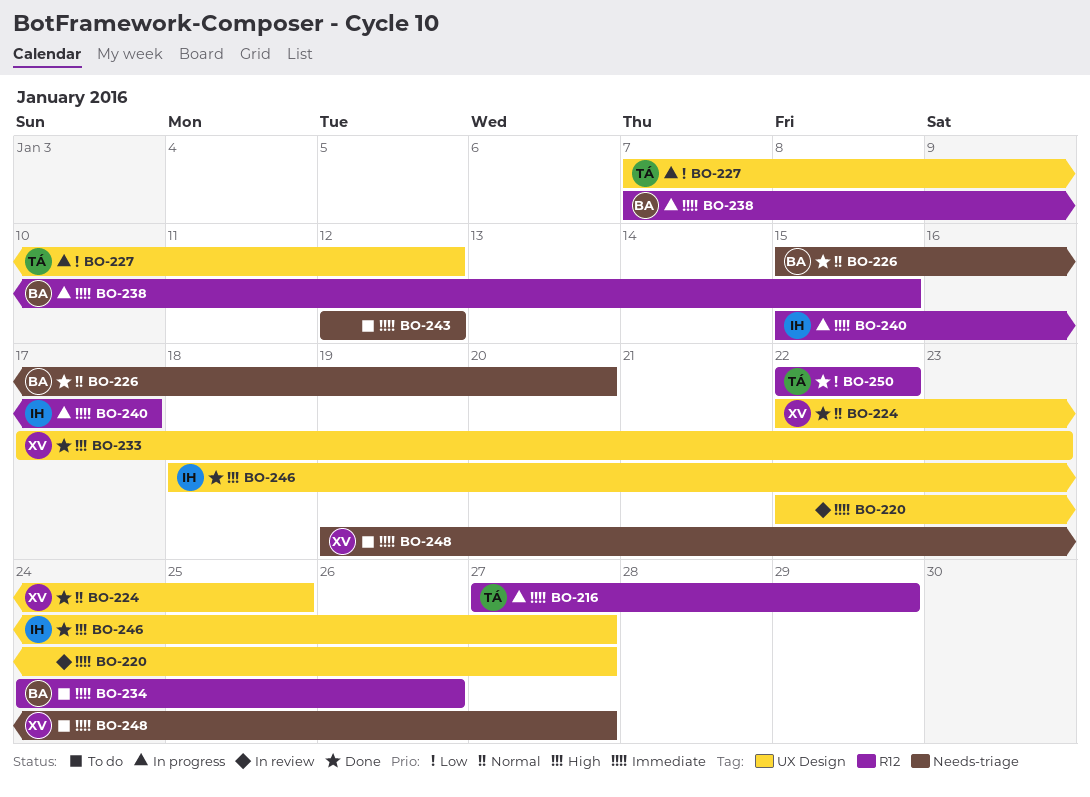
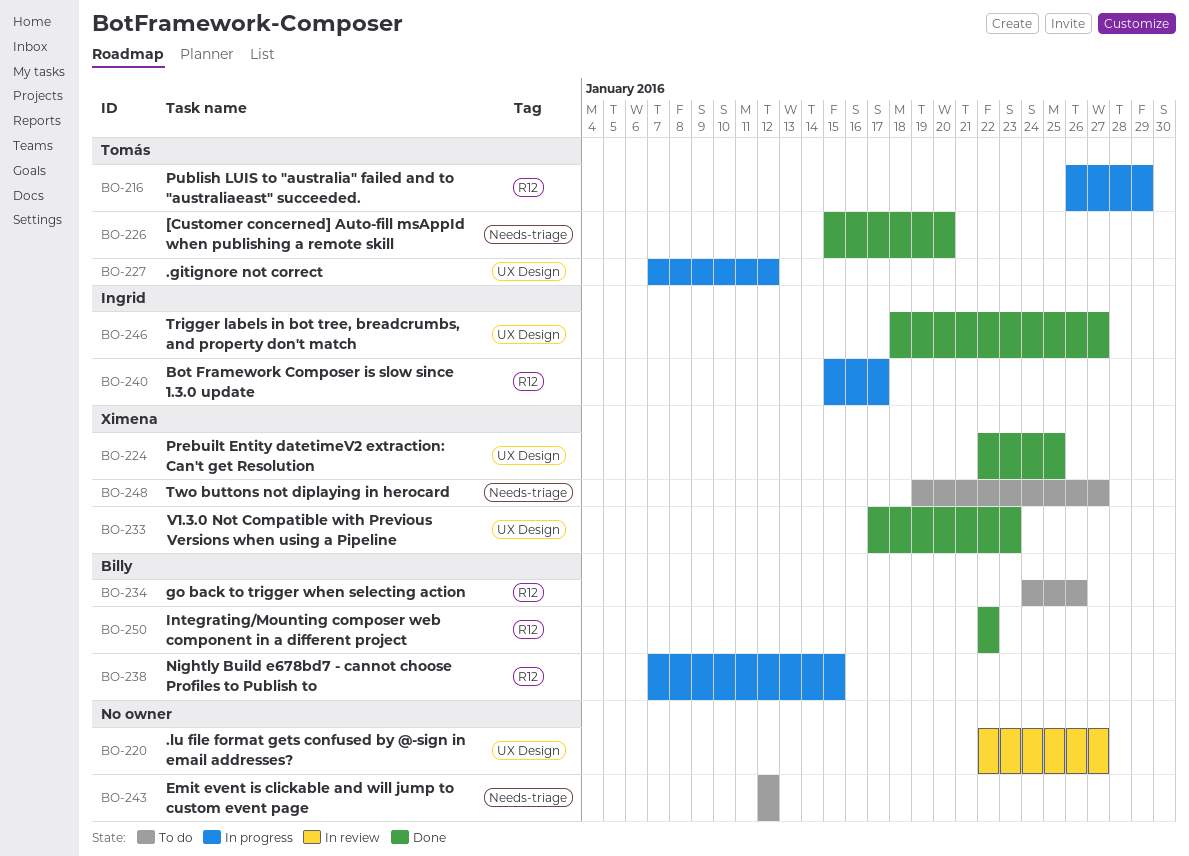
BO-216, start: Jan 27 -> Jan 26
BO-226, owner: Billy -> Tomás
BO-250, owner: Tomás -> Billy

